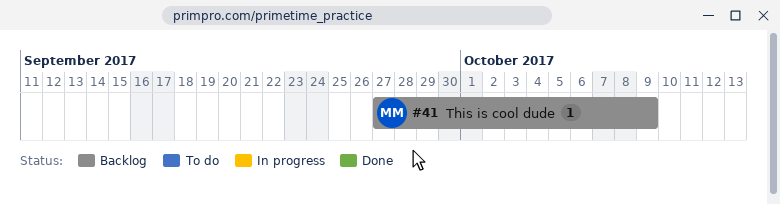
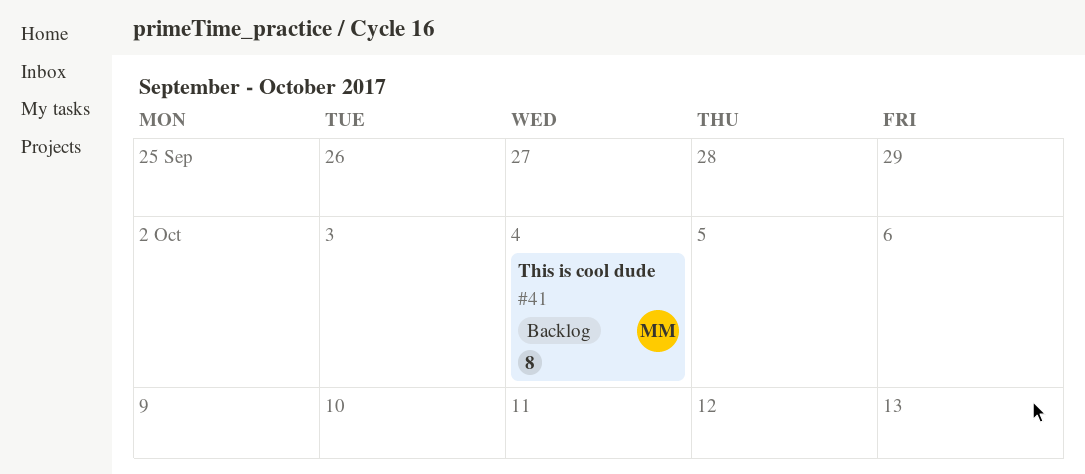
#41, estimate: 1 -> 8
#41, due: Oct 9 -> Oct 4

